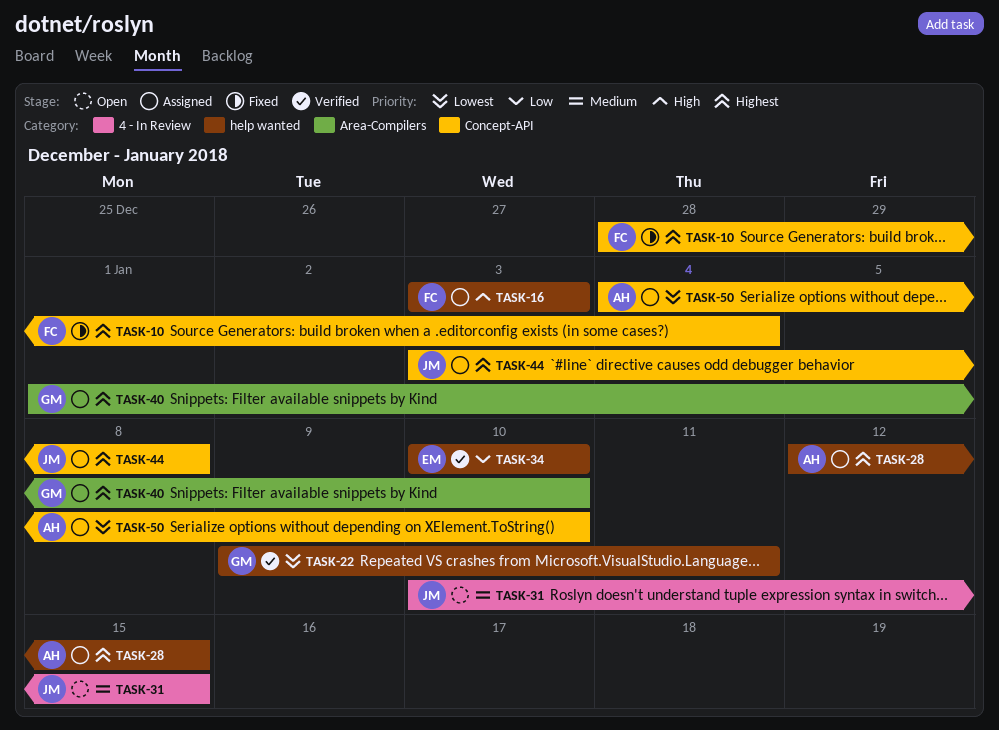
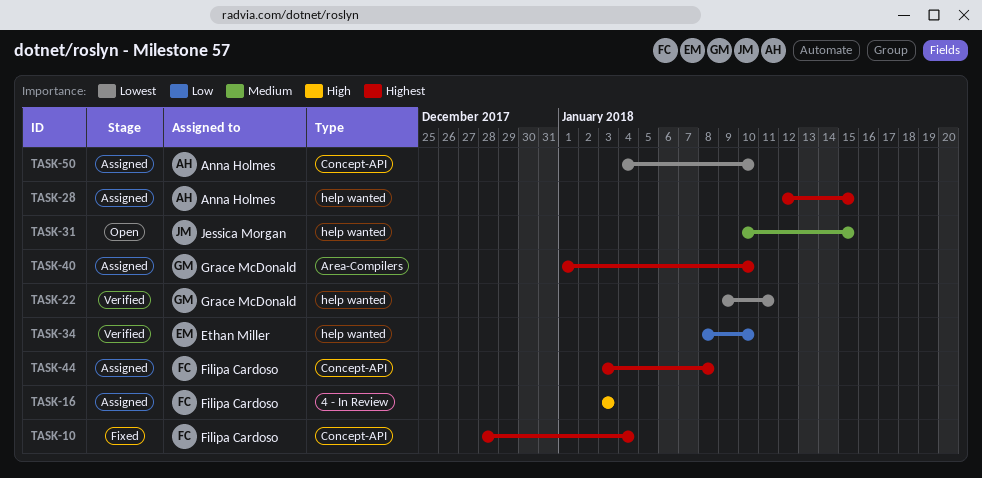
TASK-16, label: help wanted -> 4 - In Review
TASK-31, label: 4 - In Review -> help wanted
TASK-34, start: Jan 10 -> Jan 8
TASK-44, owner: Jessica Morgan -> Filipa Cardoso

